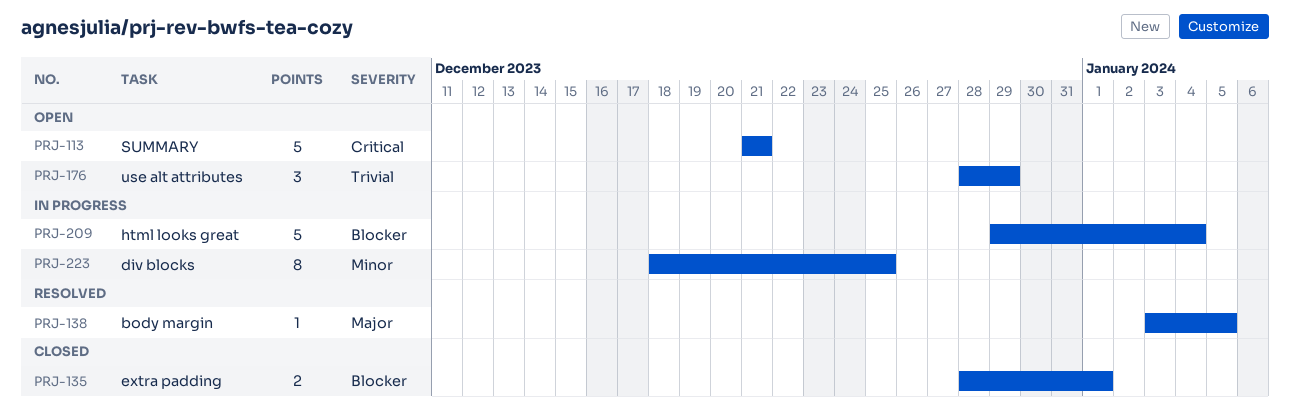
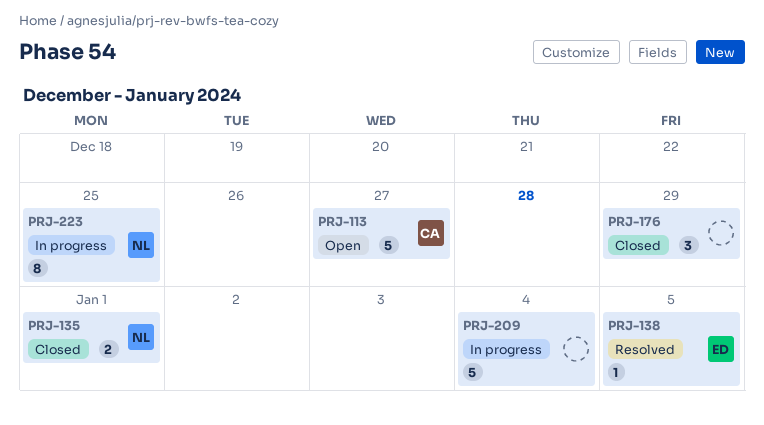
PRJ-113, due: Dec 21 -> Dec 27
PRJ-176, status: Open -> Closed

